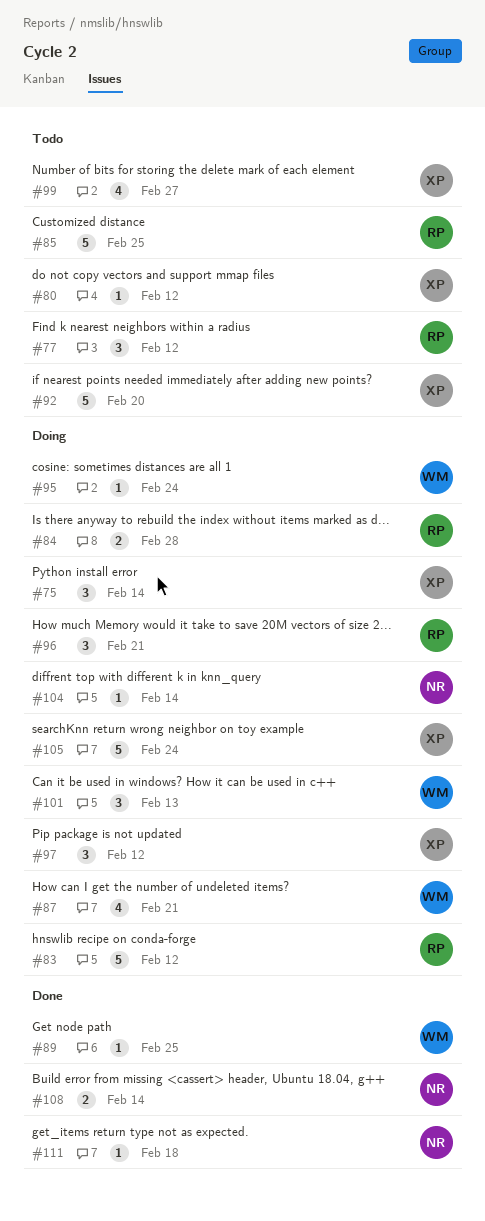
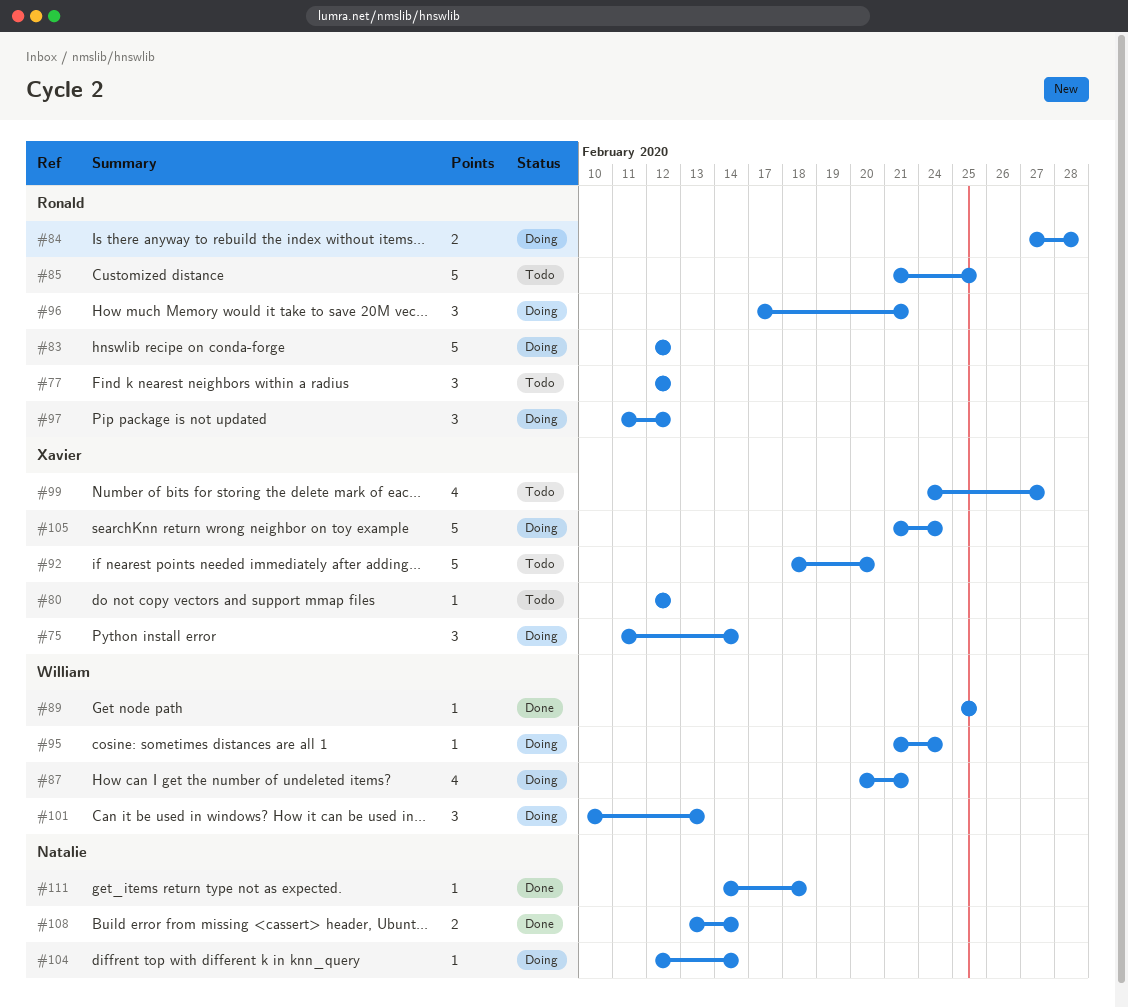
#97, owner: Xavier -> Ronald

